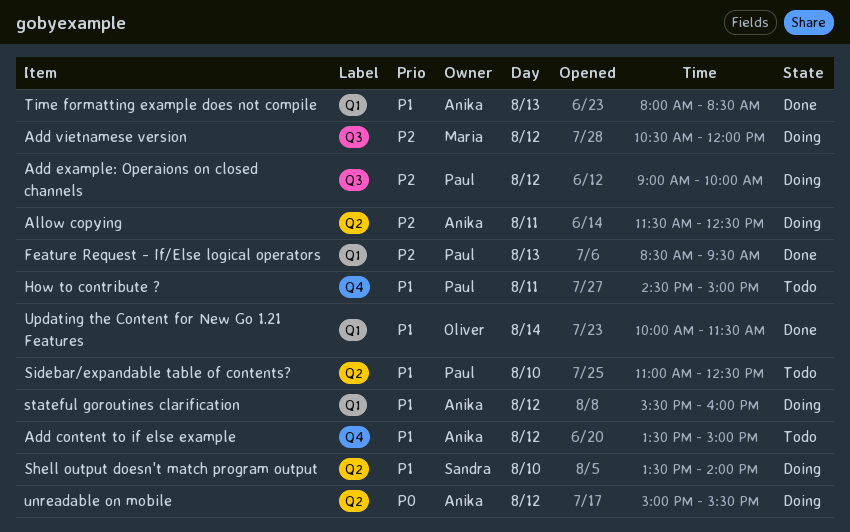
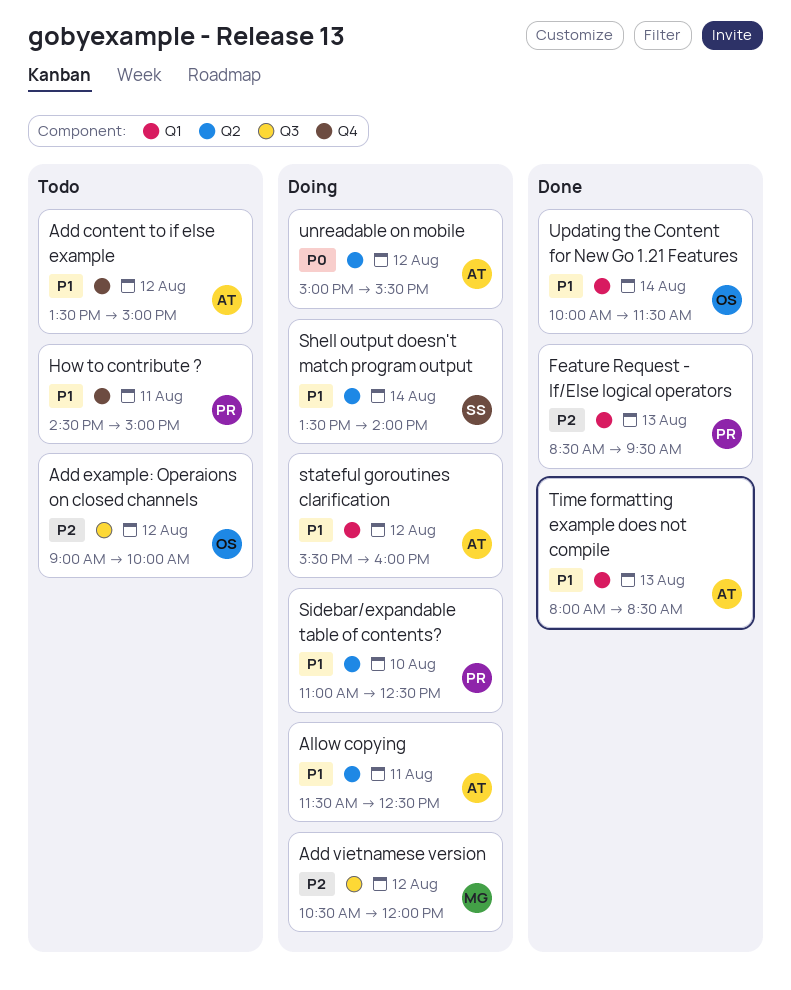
Add example: Operaions on closed channels, status: Doing -> Todo
Add example: Operaions on closed channels, owner: Paul -> Oliver
Allow copying, priority: P2 -> P1
Shell output doesn't match program output, day: Aug 10 -> Aug 14
Sidebar/expandable table of contents?, status: Todo -> Doing

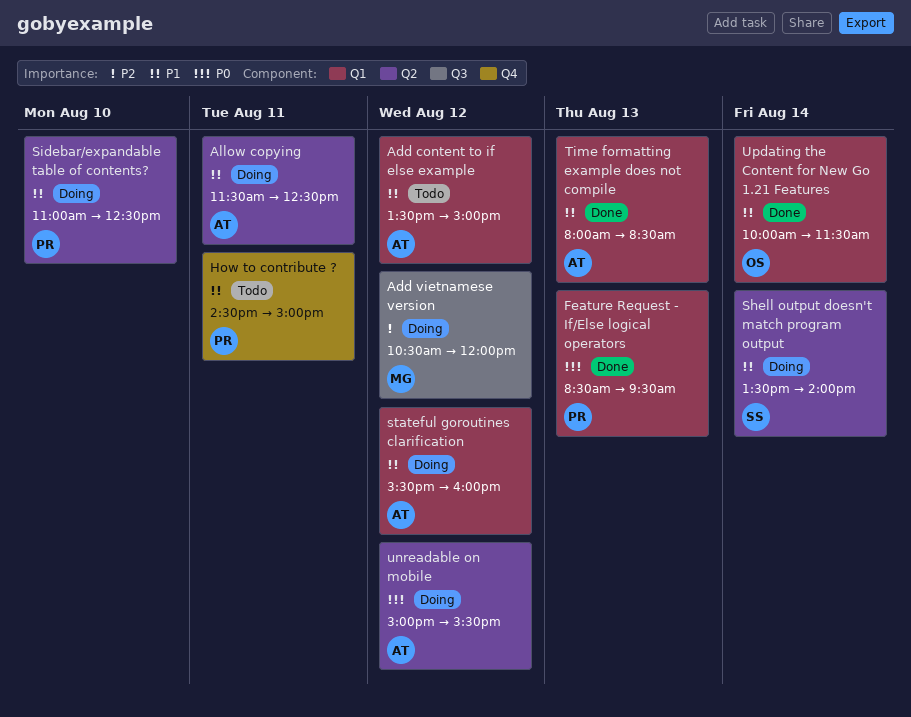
Add content to if else example, label: Q4 -> Q1
Add example: Operaions on closed channels: present -> none
Feature Request - If/Else logical operators, priority: P2 -> P0

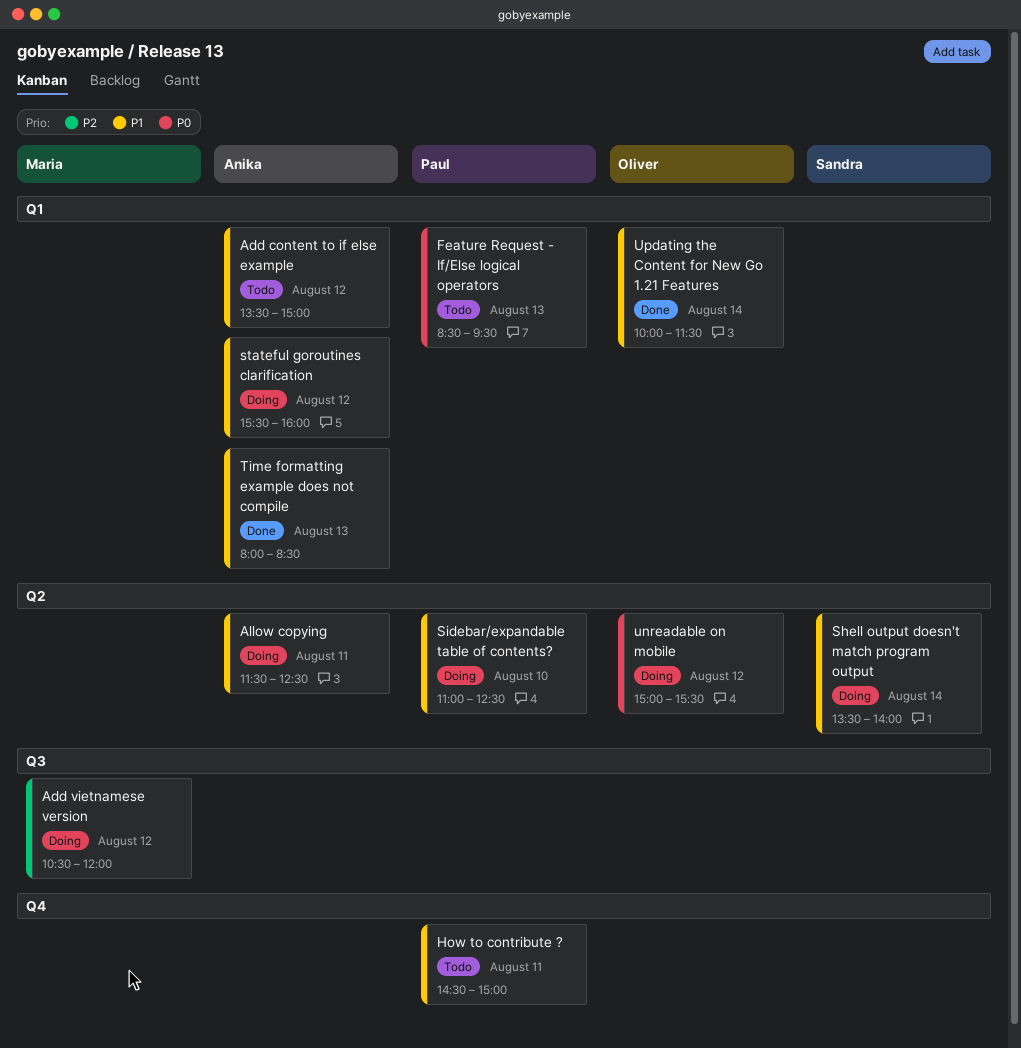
Feature Request - If/Else logical operators, status: Done -> Todo
unreadable on mobile, owner: Anika -> Oliver

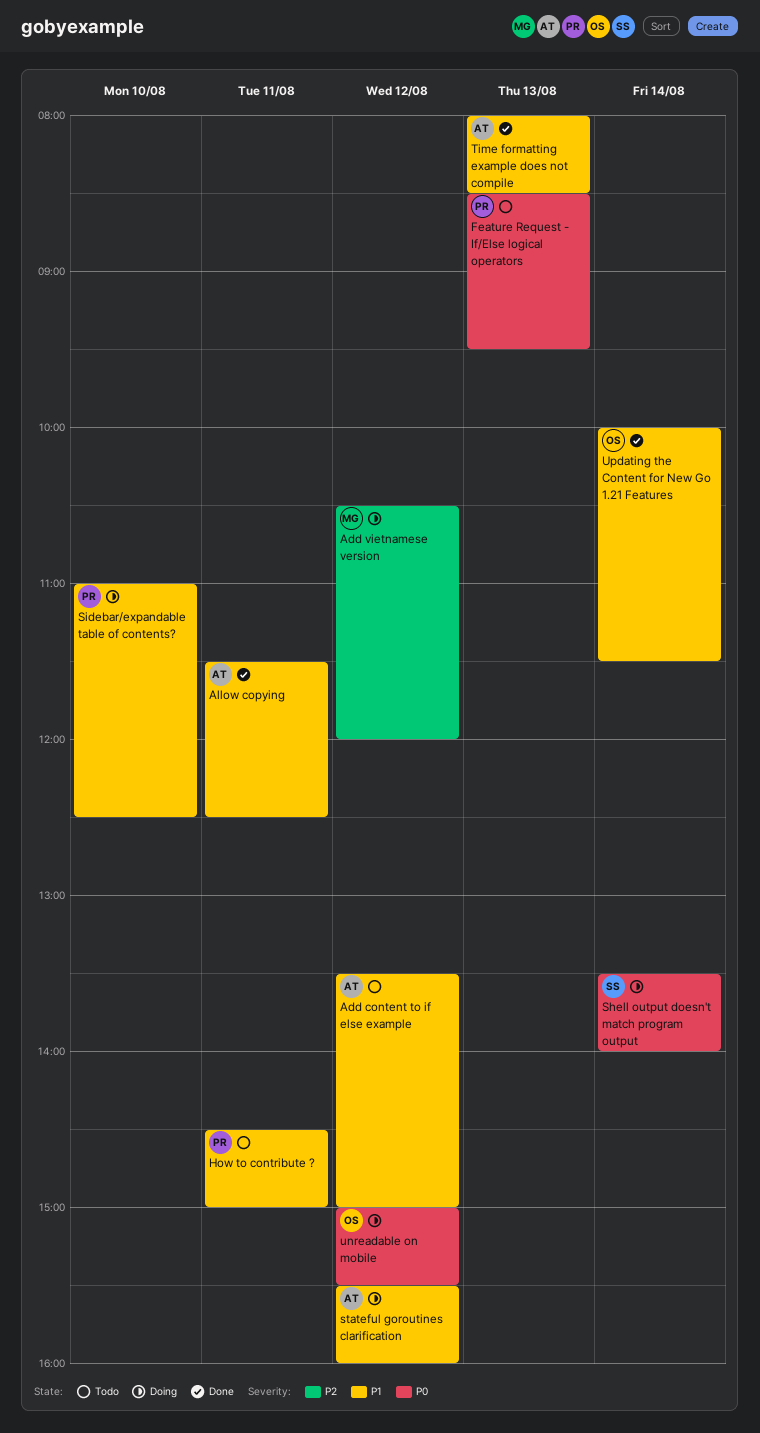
Allow copying, status: Doing -> Done
Shell output doesn't match program output, priority: P1 -> P0

